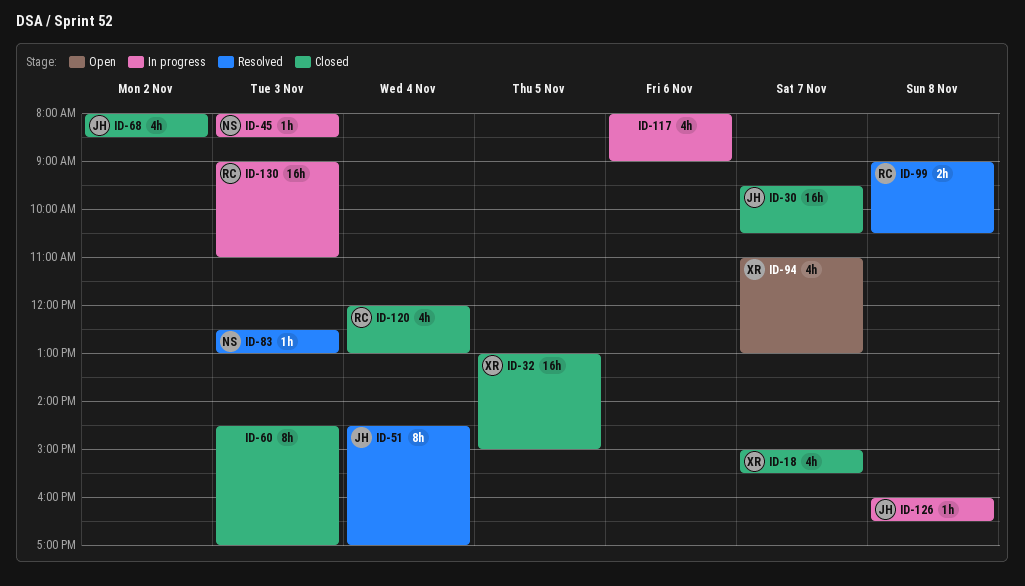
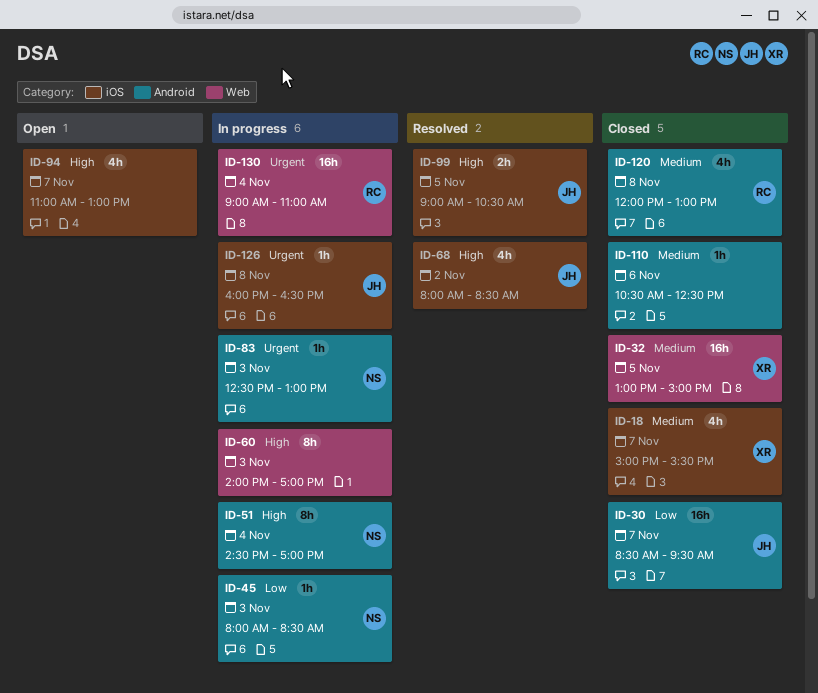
ID-30, begins: 09:30 -> 08:30
ID-30, ends: 10:30 -> 09:30
ID-51, status: Resolved -> In progress
ID-51, owner: JH -> NS
ID-60, status: Closed -> In progress
ID-60, begins: 14:30 -> 14:00
ID-68, status: Closed -> Resolved
ID-83, status: Resolved -> In progress
ID-94, owner: XR -> none
ID-99, owner: RC -> JH
ID-99, day: Nov 8 -> Nov 5
ID-110: none -> present
ID-117: present -> none
ID-120, day: Nov 4 -> Nov 8
ID-130, day: Nov 3 -> Nov 4

